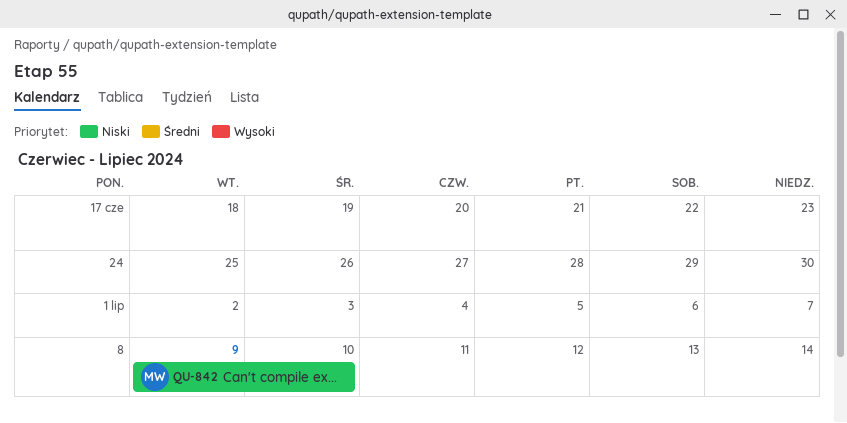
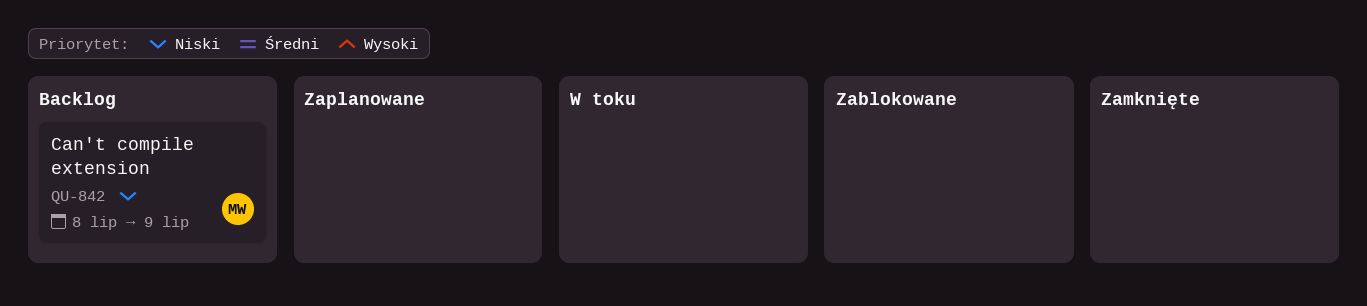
QU-842, start: Jul 9 -> Jul 8
QU-842, due: Jul 10 -> Jul 9

